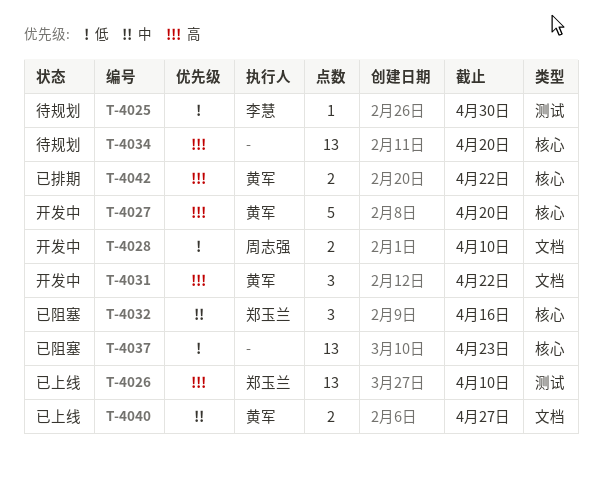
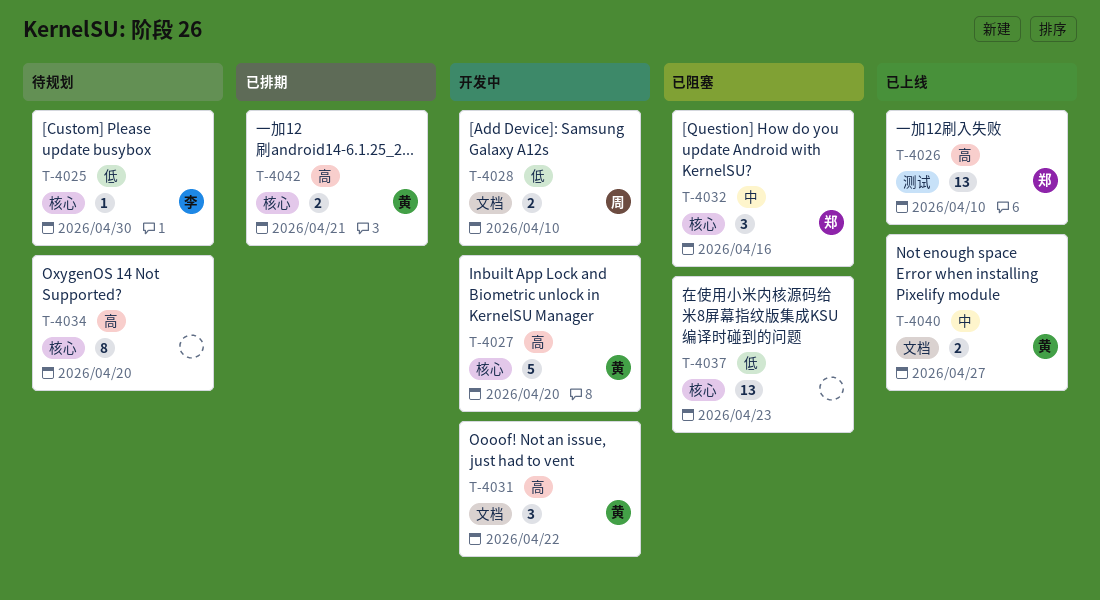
T-4025, label: 测试 -> 核心
T-4034, estimate: 13 -> 8
T-4042, due: Apr 22 -> Apr 21

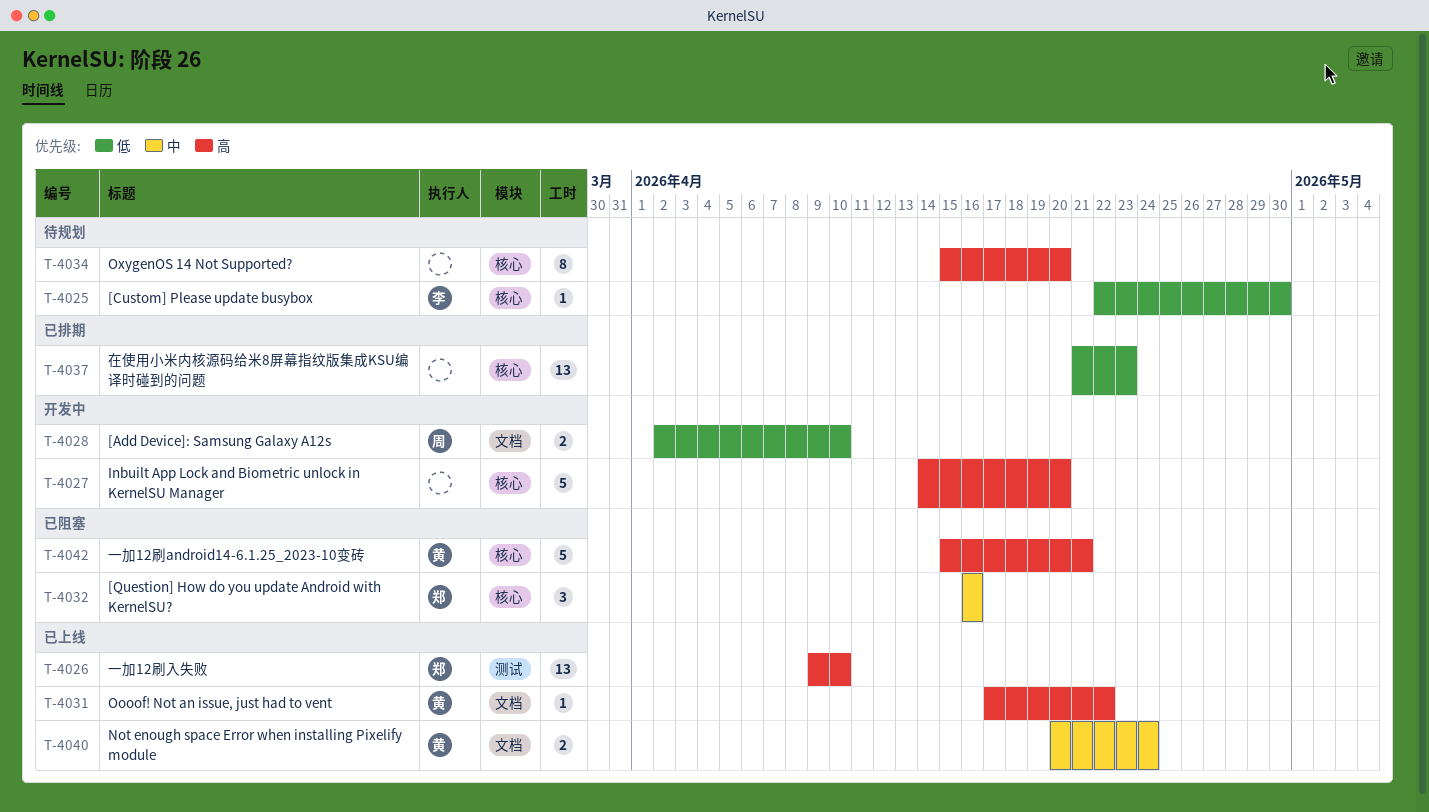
T-4027, owner: 黄 -> none
T-4031, status: 开发中 -> 已上线
T-4031, estimate: 3 -> 1
T-4037, status: 已阻塞 -> 已排期
T-4040, due: Apr 27 -> Apr 24
T-4042, status: 已排期 -> 已阻塞
T-4042, estimate: 2 -> 5

